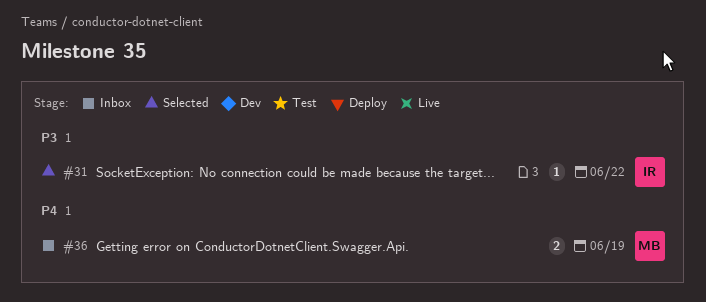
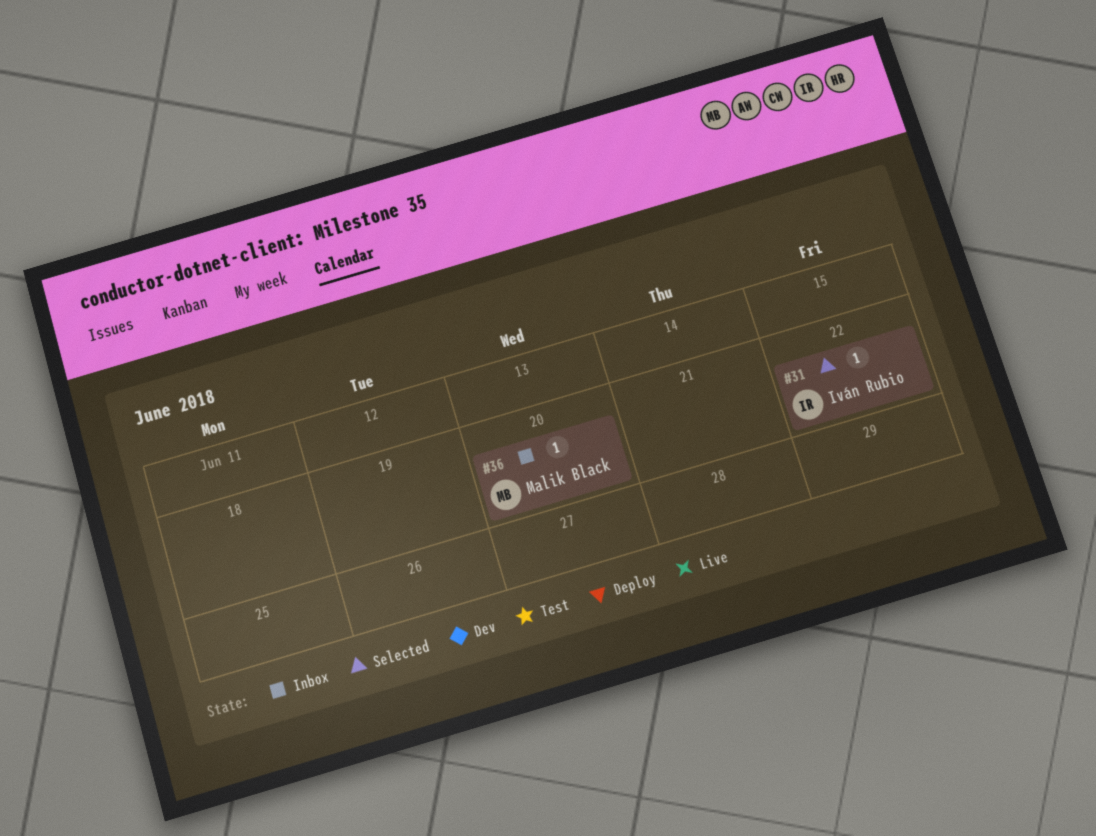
#36, estimate: 2 -> 1
#36, due: Jun 19 -> Jun 20

